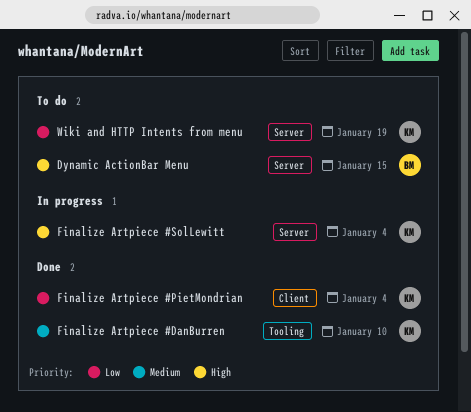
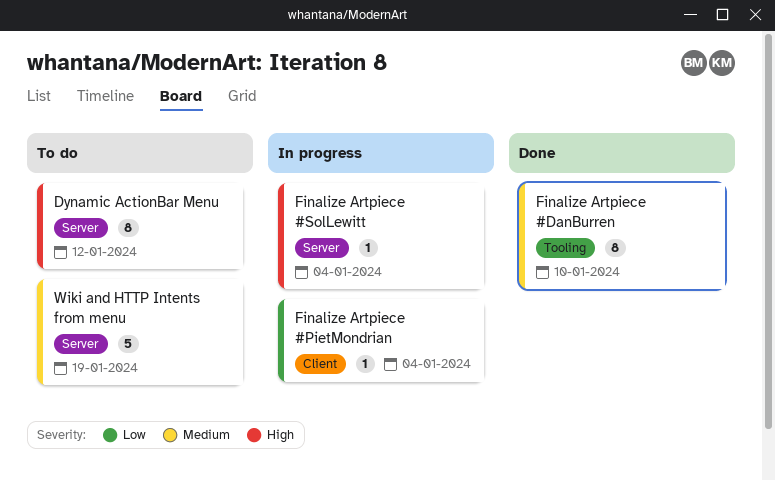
Dynamic ActionBar Menu, due: Jan 15 -> Jan 12
Finalize Artpiece #PietMondrian, status: Done -> In progress
Wiki and HTTP Intents from menu, priority: Low -> Medium

